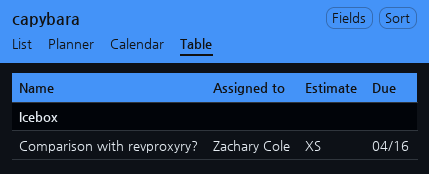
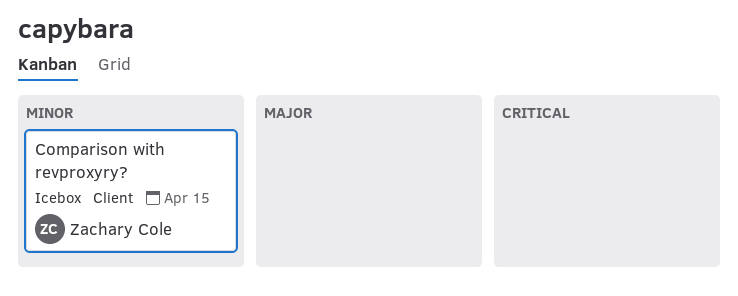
Comparison with revproxyry?, due: Apr 16 -> Apr 15

